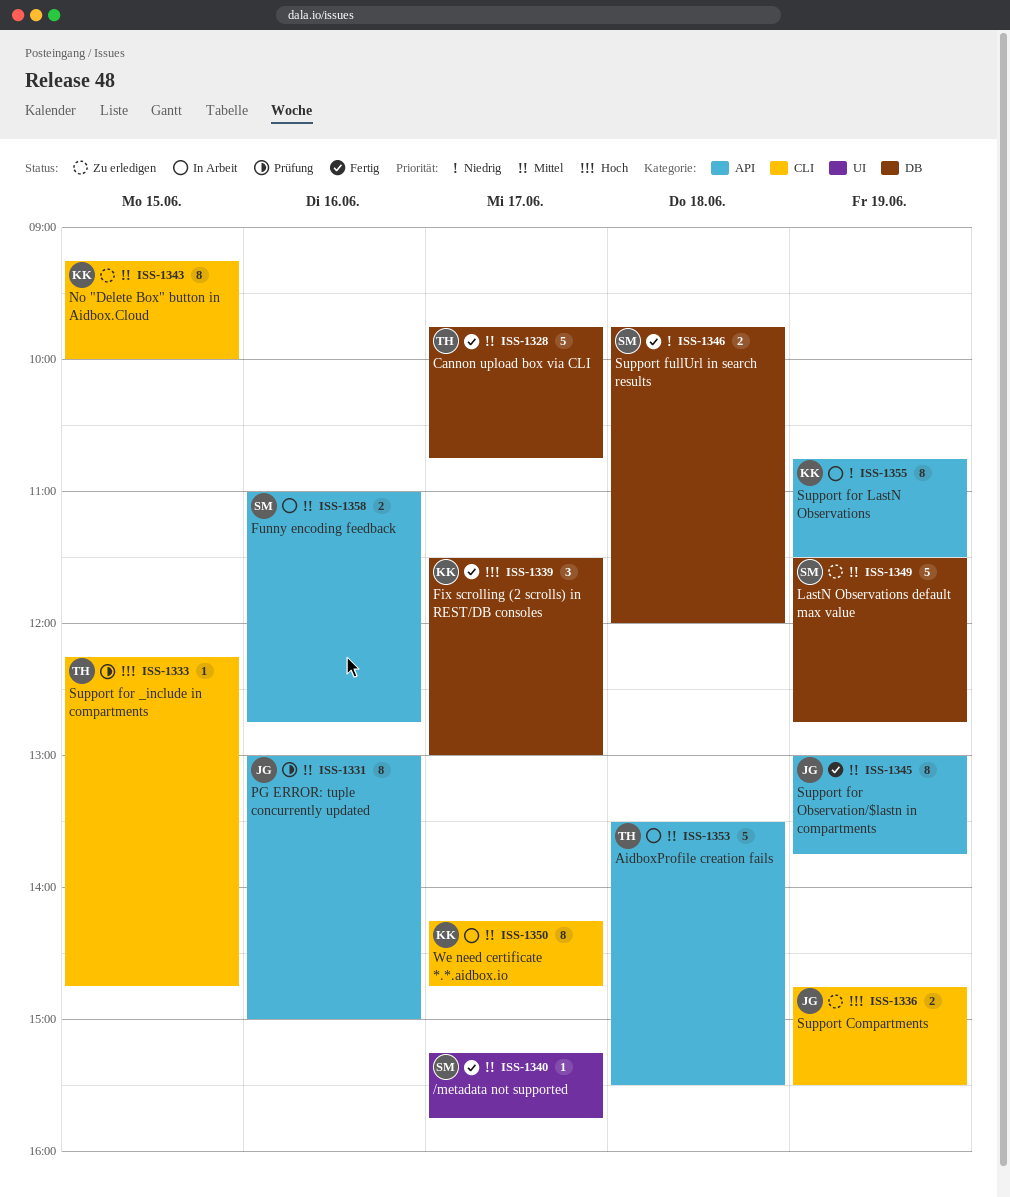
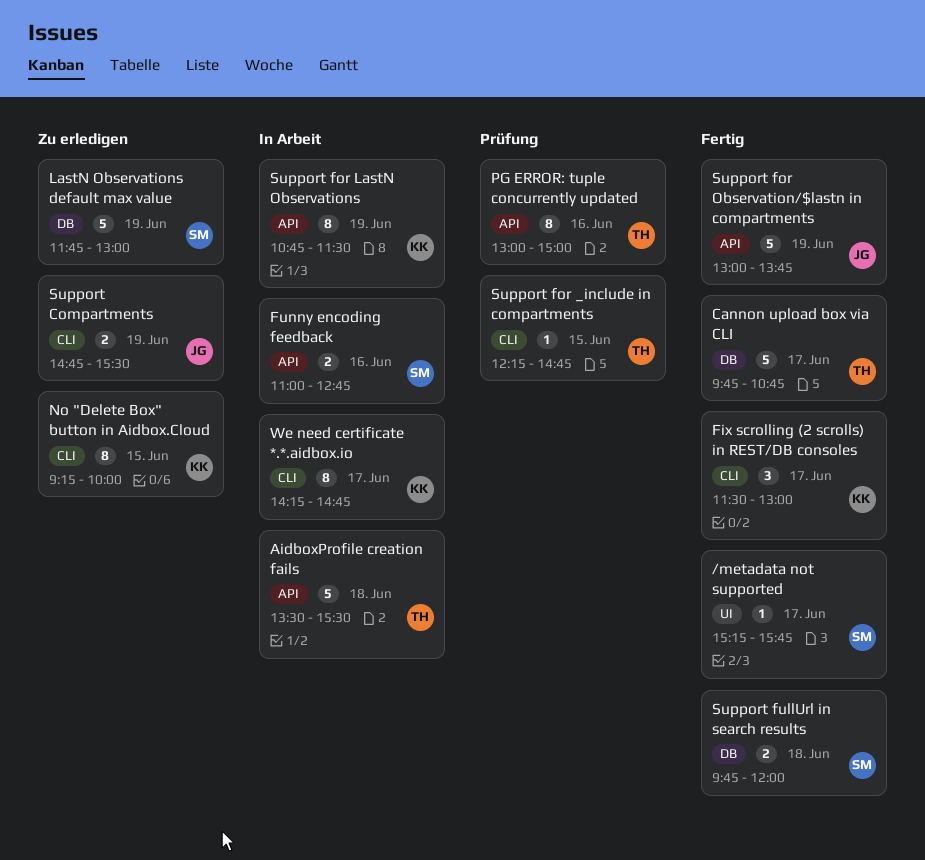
Fix scrolling (2 scrolls) in REST/DB consoles, label: DB -> CLI
LastN Observations default max value, begins: 11:30 -> 11:45
LastN Observations default max value, ends: 12:45 -> 13:00
PG ERROR: tuple concurrently updated, owner: JG -> TH
Support for Observation/$lastn in compartments, estimate: 8 -> 5

